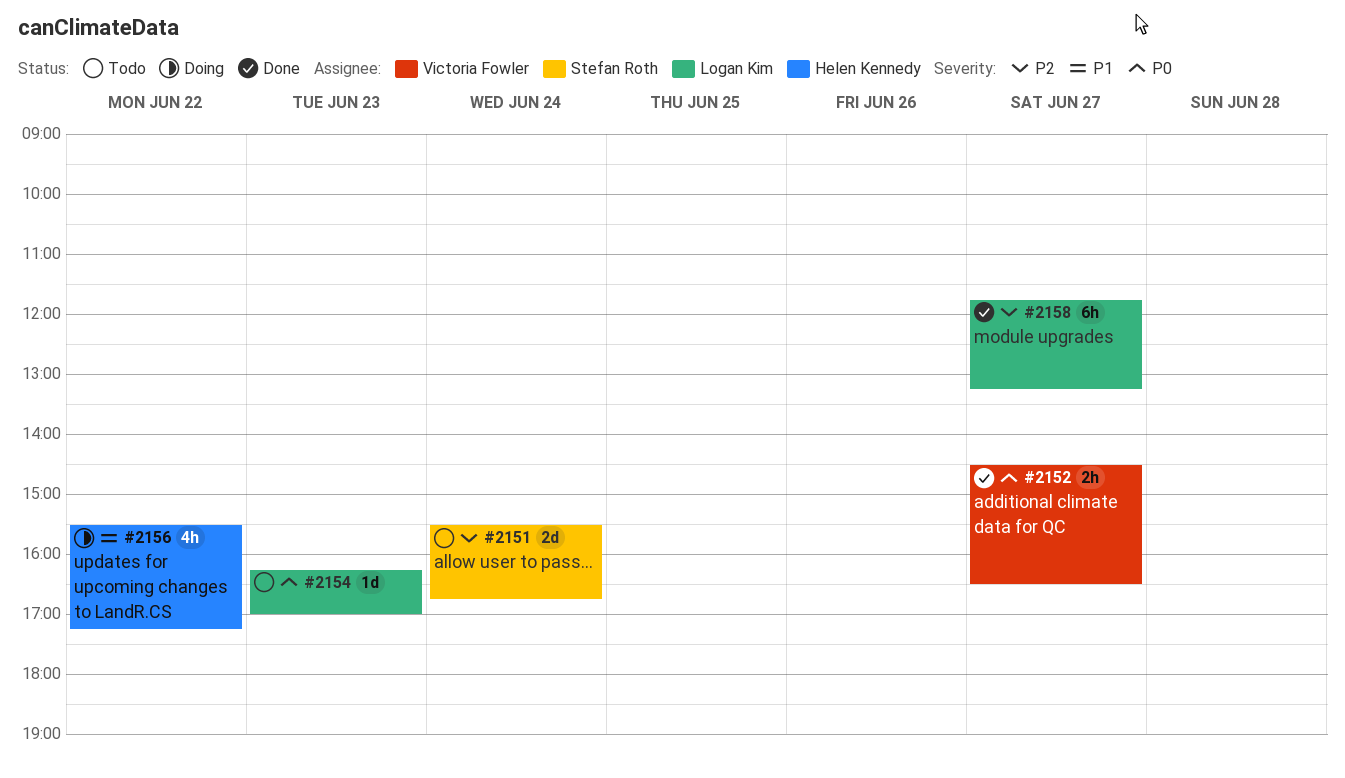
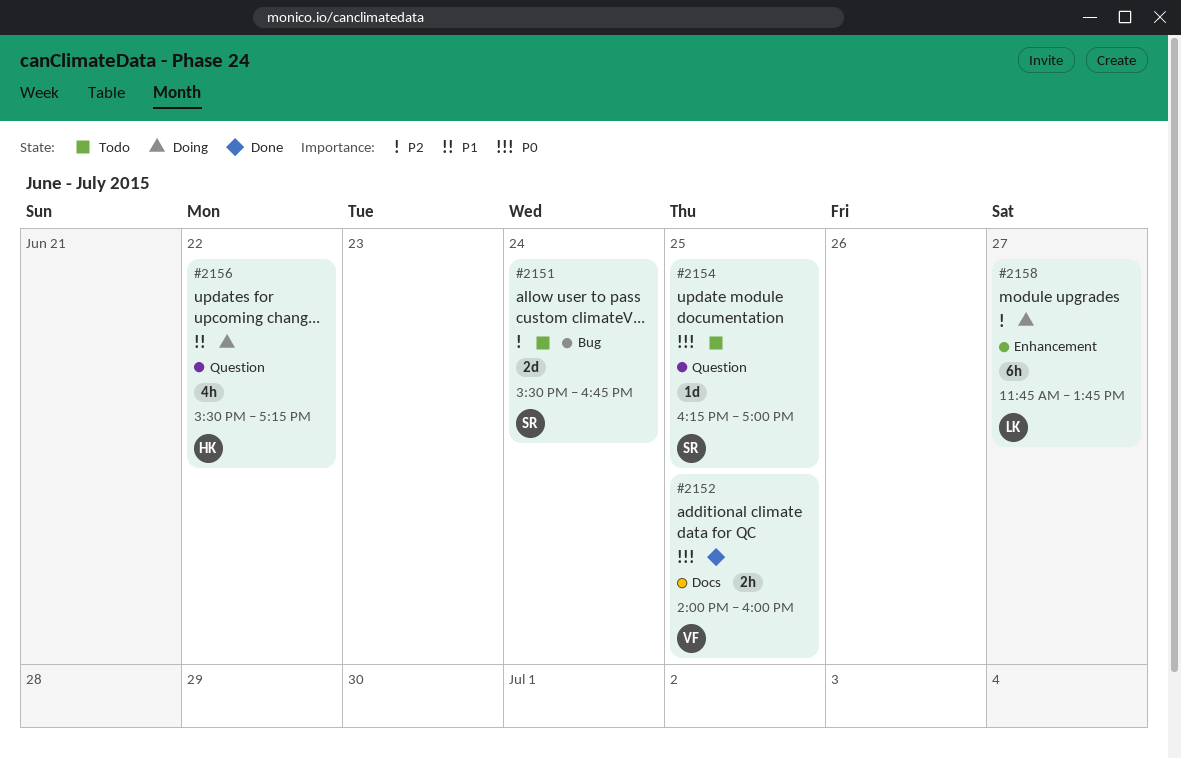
#2152, day: Jun 27 -> Jun 25
#2152, begins: 14:30 -> 14:00
#2152, ends: 16:30 -> 16:00
#2154, owner: Logan Kim -> Stefan Roth
#2154, day: Jun 23 -> Jun 25
#2158, status: Done -> Doing
#2158, ends: 13:15 -> 13:45

